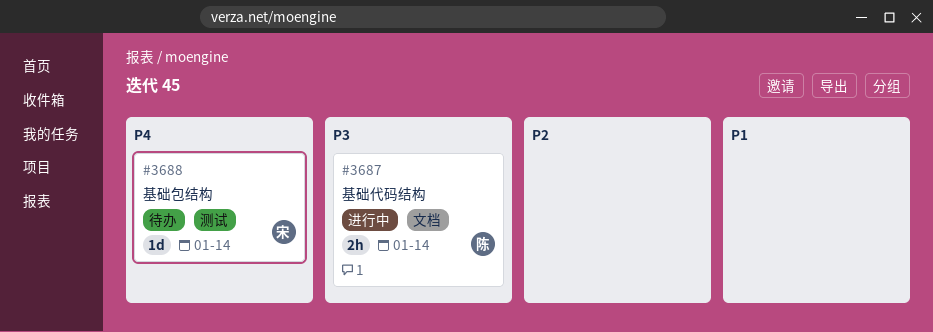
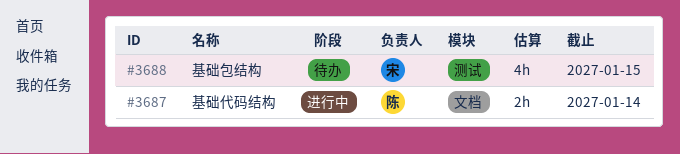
#3688, estimate: 1d -> 4h
#3688, due: Jan 14 -> Jan 15

